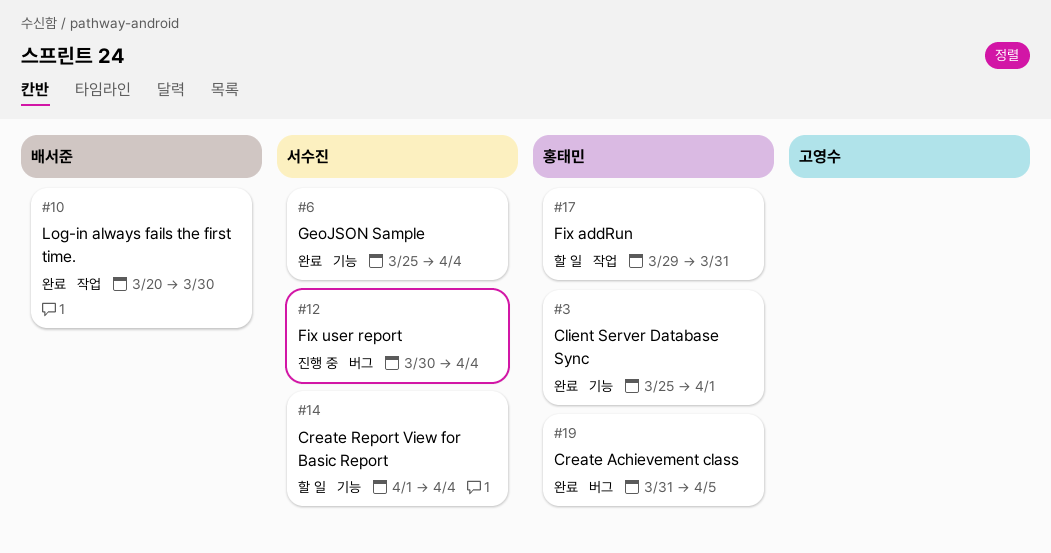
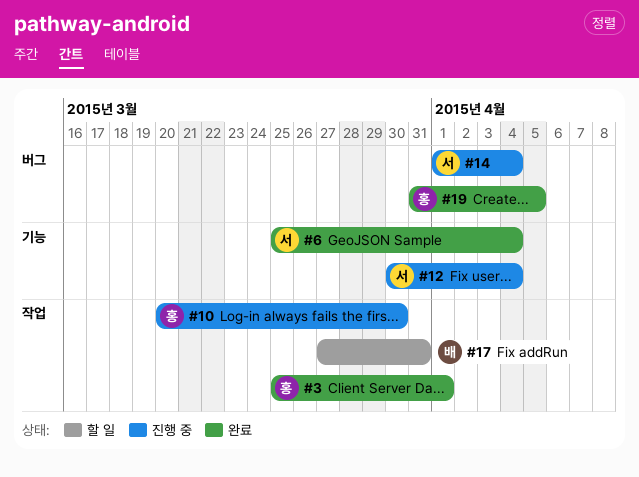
#3, label: 기능 -> 작업
#10, status: 완료 -> 진행 중
#10, owner: 배서준 -> 홍태민
#12, label: 버그 -> 기능
#14, status: 할 일 -> 진행 중
#14, label: 기능 -> 버그
#17, owner: 홍태민 -> 배서준
#17, start: Mar 29 -> Mar 27

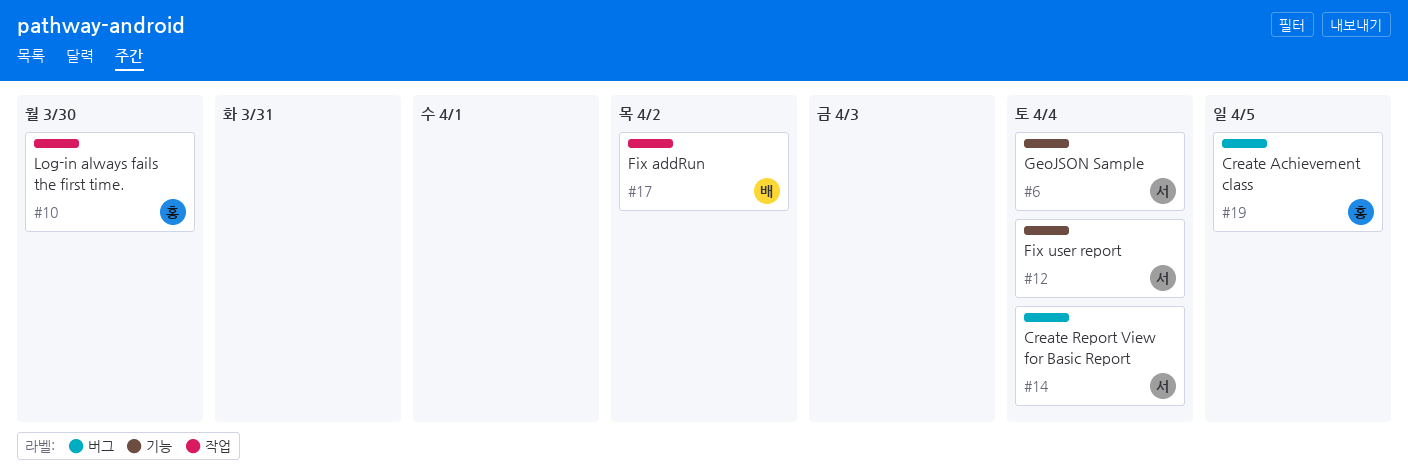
#3: present -> none
#17, due: Mar 31 -> Apr 2

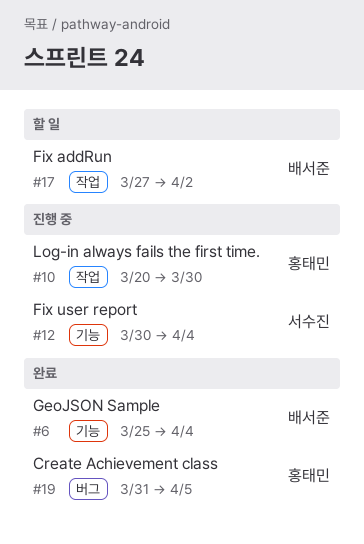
#6, owner: 서수진 -> 배서준
#14: present -> none

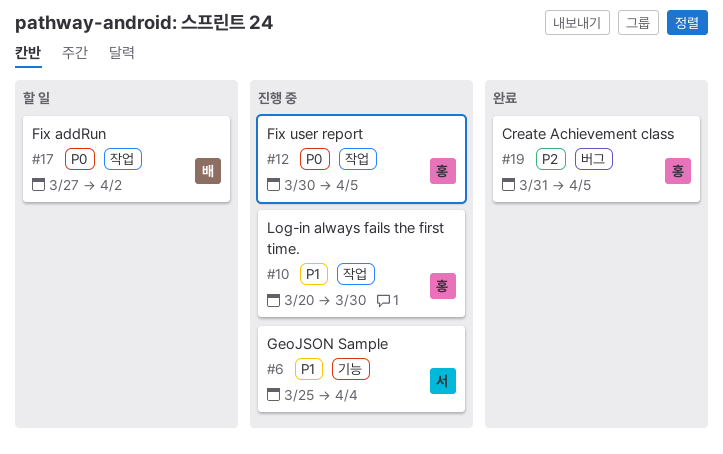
#6, status: 완료 -> 진행 중
#6, owner: 배서준 -> 서수진
#12, owner: 서수진 -> 홍태민
#12, label: 기능 -> 작업
#12, due: Apr 4 -> Apr 5

